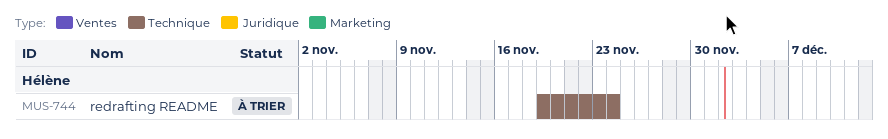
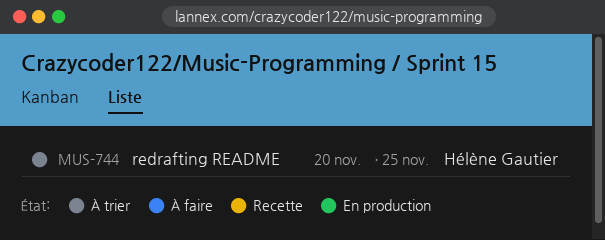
MUS-744, start: Nov 19 -> Nov 20
MUS-744, due: Nov 24 -> Nov 25

